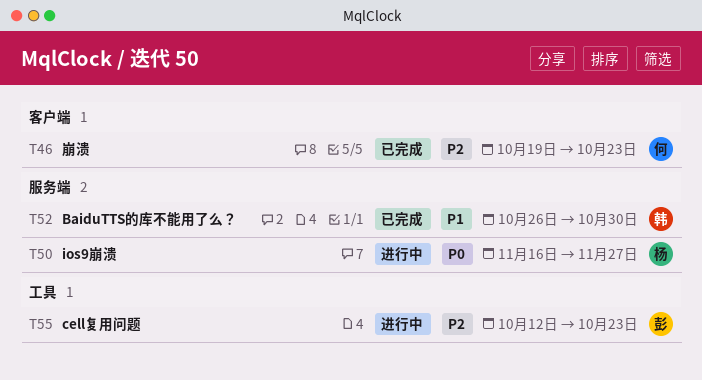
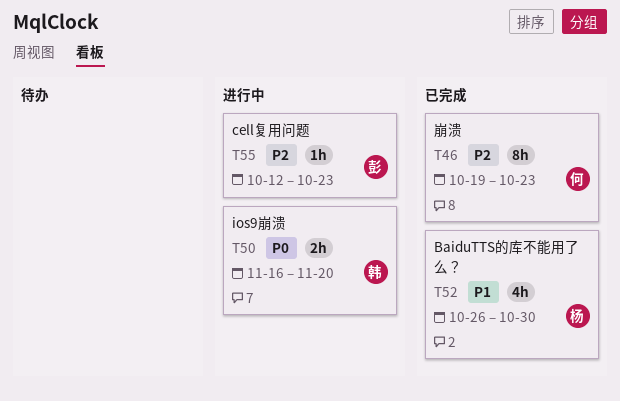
T50, owner: 杨 -> 韩
T50, due: Nov 27 -> Nov 20
T52, owner: 韩 -> 杨

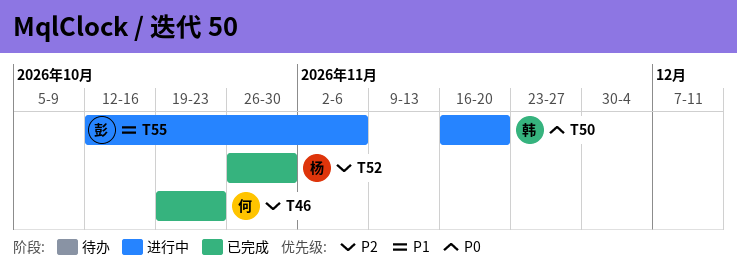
T52, priority: P1 -> P2
T55, priority: P2 -> P1
T55, due: Oct 23 -> Nov 6

